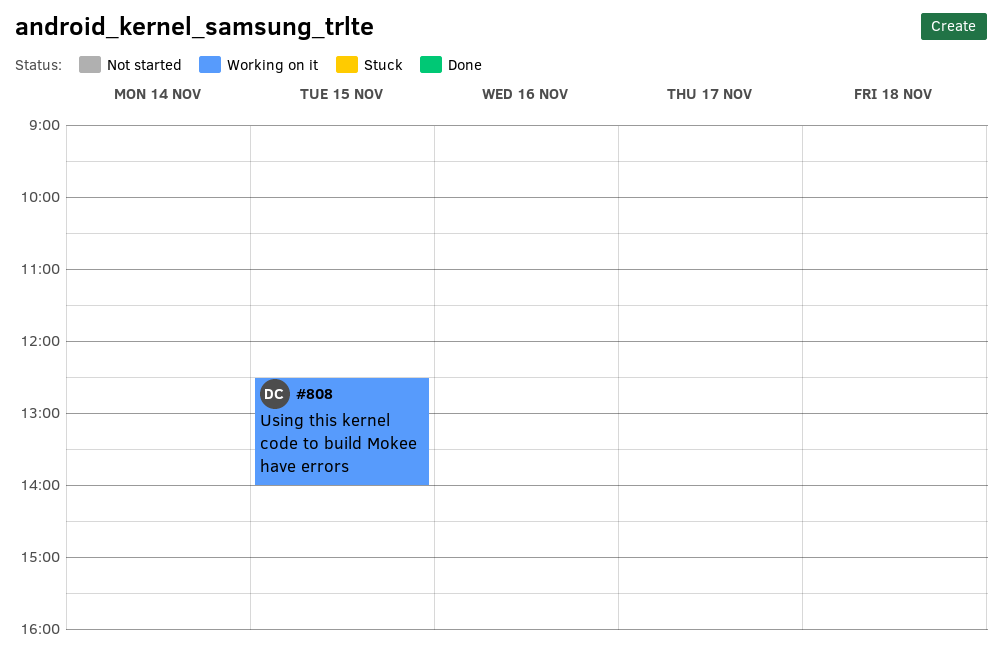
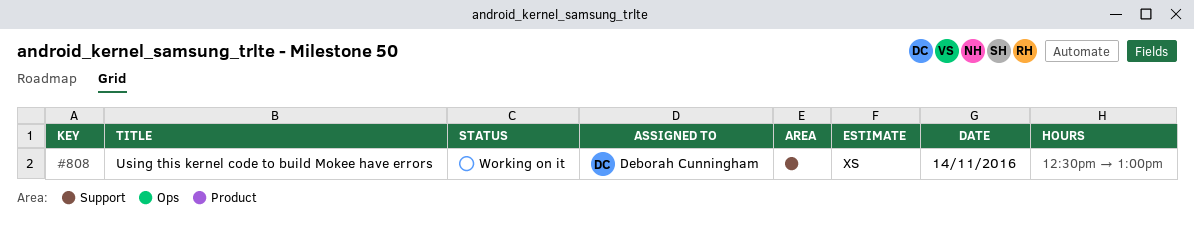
#808, day: Nov 15 -> Nov 14
#808, ends: 14:00 -> 13:00

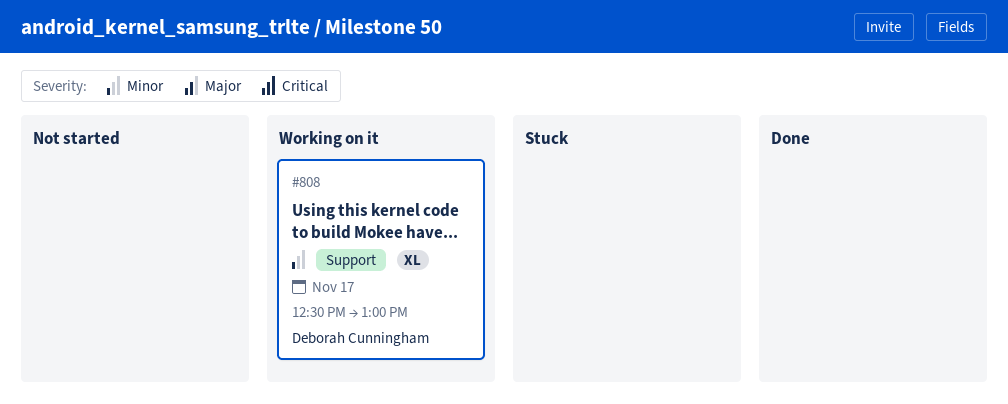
#808, estimate: XS -> XL
#808, day: Nov 14 -> Nov 17

